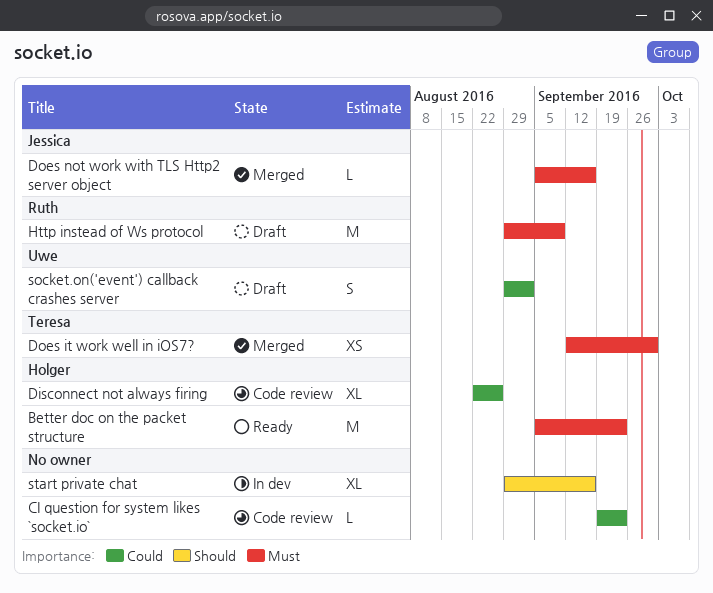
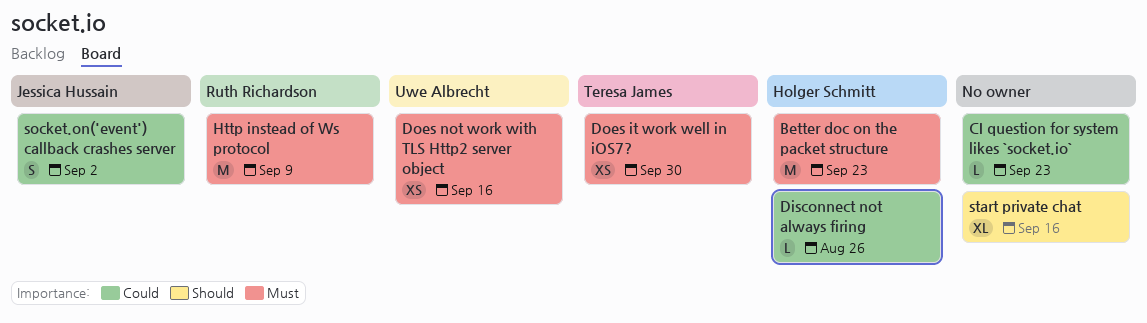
Disconnect not always firing, estimate: XL -> L
Does not work with TLS Http2 server object, owner: Jessica Hussain -> Uwe Albrecht
Does not work with TLS Http2 server object, estimate: L -> XS
socket.on('event') callback crashes server, owner: Uwe Albrecht -> Jessica Hussain

